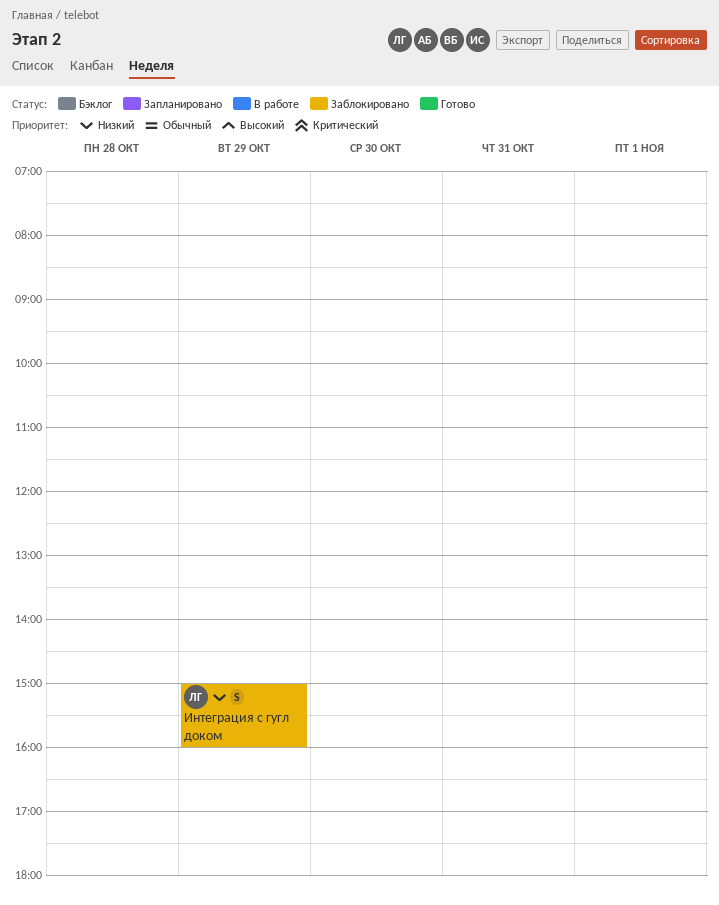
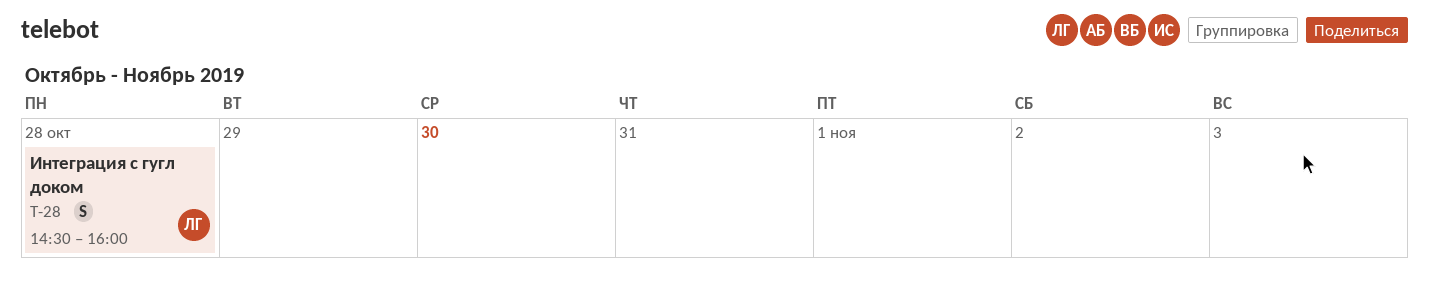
Интеграция с гугл доком, day: Oct 29 -> Oct 28
Интеграция с гугл доком, begins: 15:00 -> 14:30

